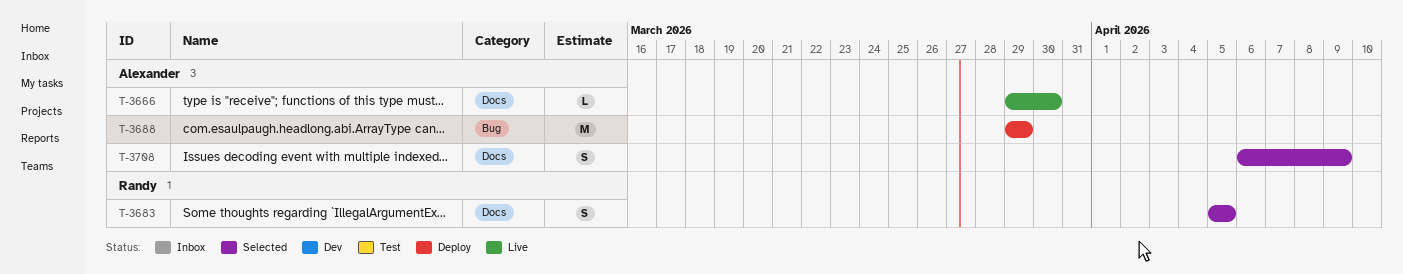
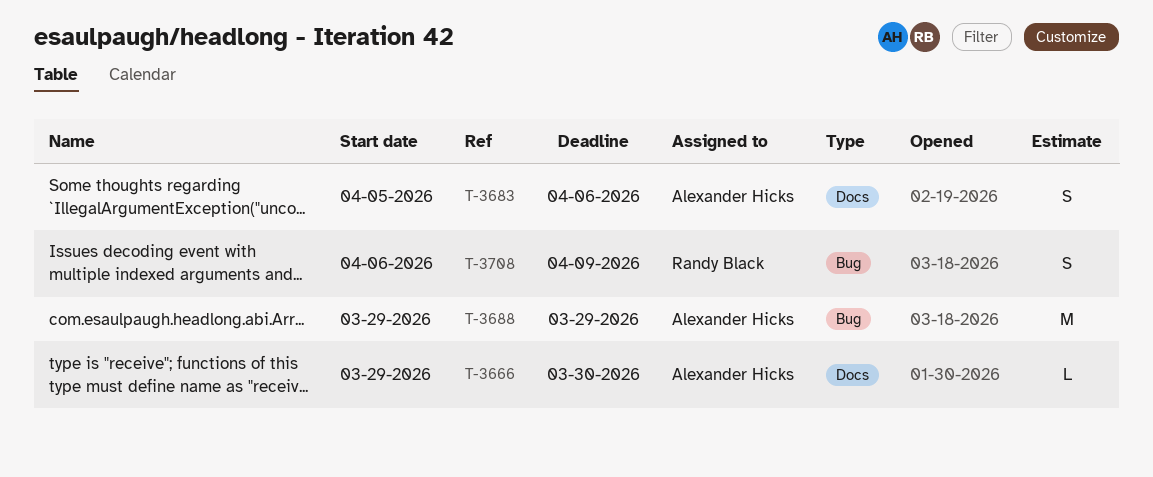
T-3683, owner: Randy Black -> Alexander Hicks
T-3683, due: Apr 5 -> Apr 6
T-3708, owner: Alexander Hicks -> Randy Black
T-3708, label: Docs -> Bug

